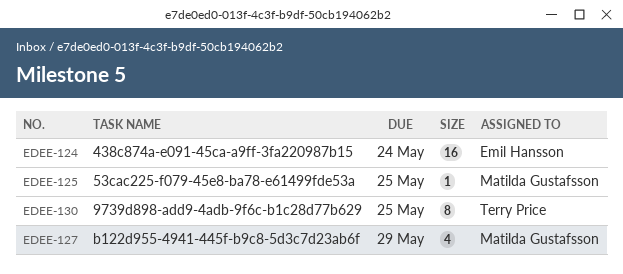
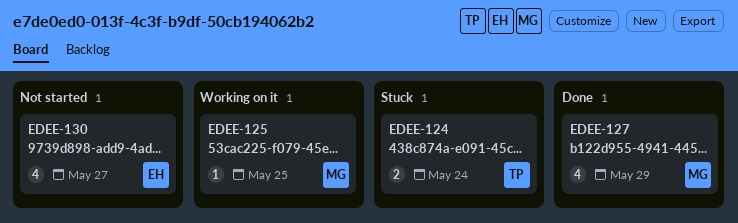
EDEE-124, owner: Emil Hansson -> Terry Price
EDEE-124, estimate: 16 -> 2
EDEE-130, owner: Terry Price -> Emil Hansson
EDEE-130, estimate: 8 -> 4
EDEE-130, due: May 25 -> May 27

